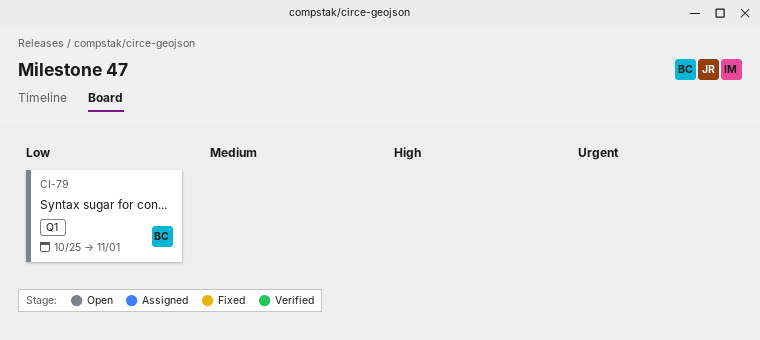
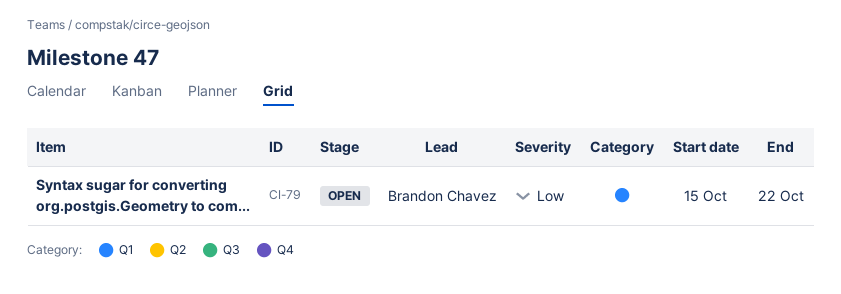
CI-79, start: Oct 25 -> Oct 15
CI-79, due: Nov 1 -> Oct 22

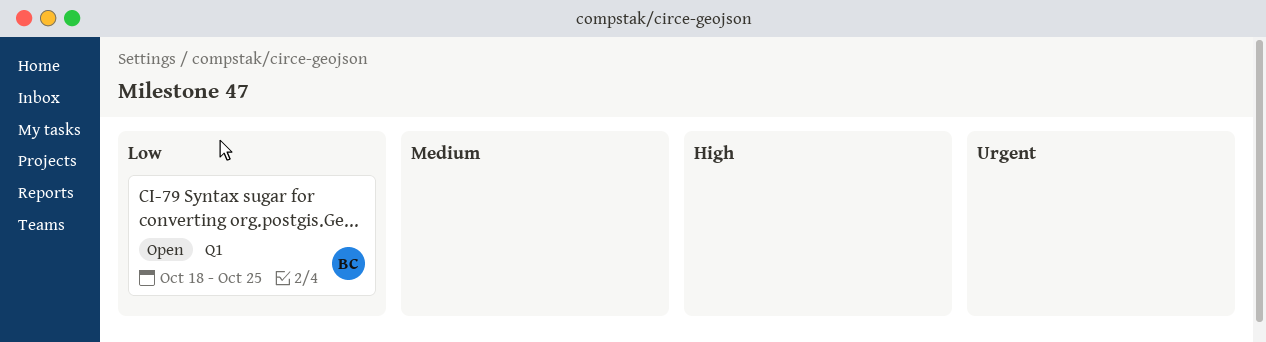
CI-79, start: Oct 15 -> Oct 18
CI-79, due: Oct 22 -> Oct 25

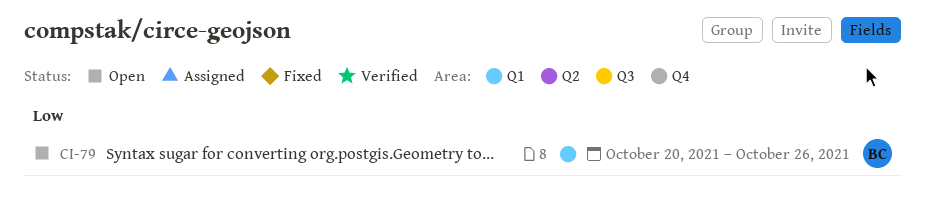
CI-79, start: Oct 18 -> Oct 20
CI-79, due: Oct 25 -> Oct 26

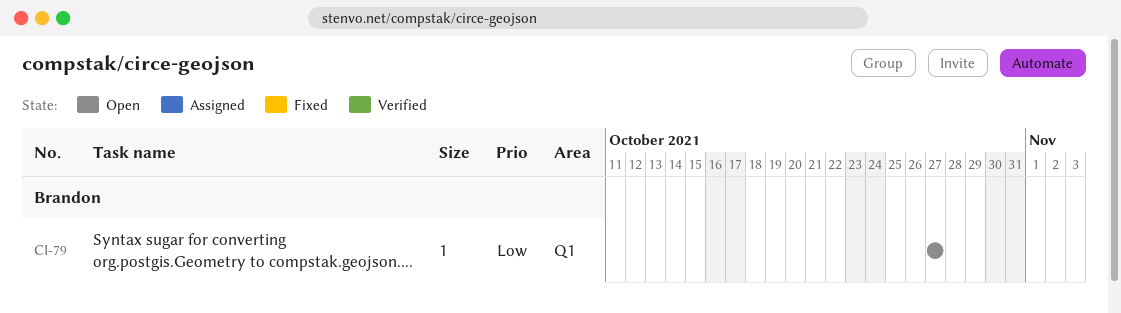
CI-79, start: Oct 20 -> Oct 27
CI-79, due: Oct 26 -> Oct 27

